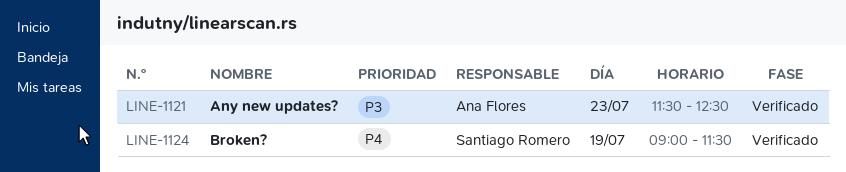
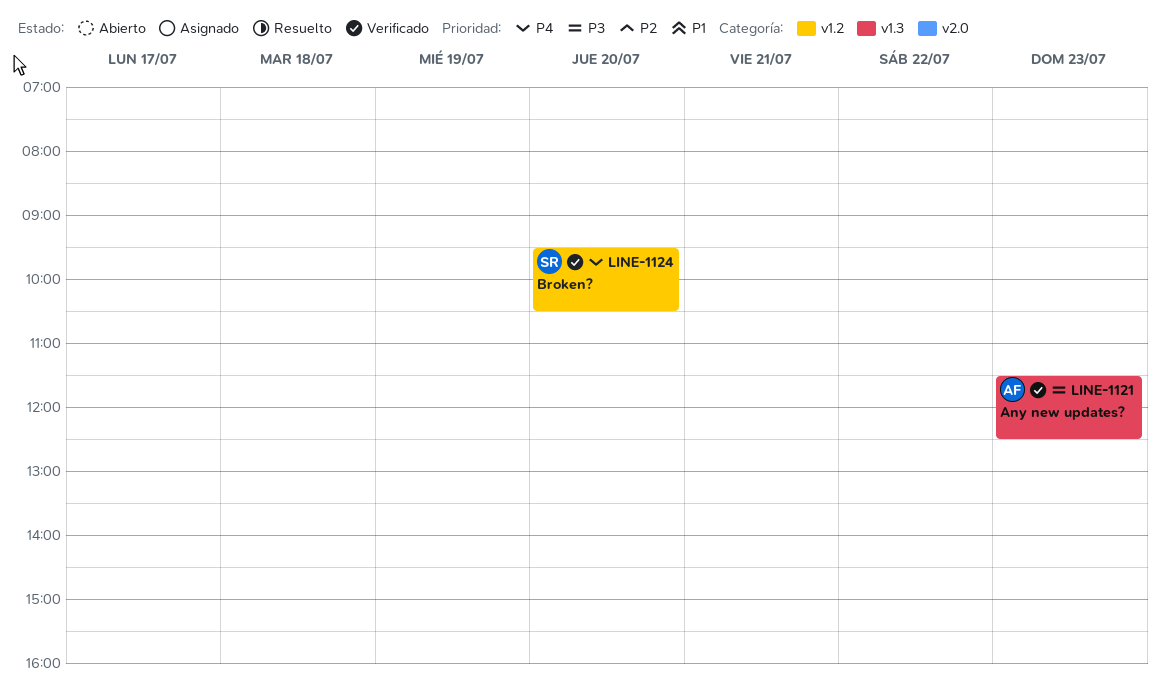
LINE-1124, day: Jul 19 -> Jul 20
LINE-1124, begins: 09:00 -> 09:30
LINE-1124, ends: 11:30 -> 10:30

